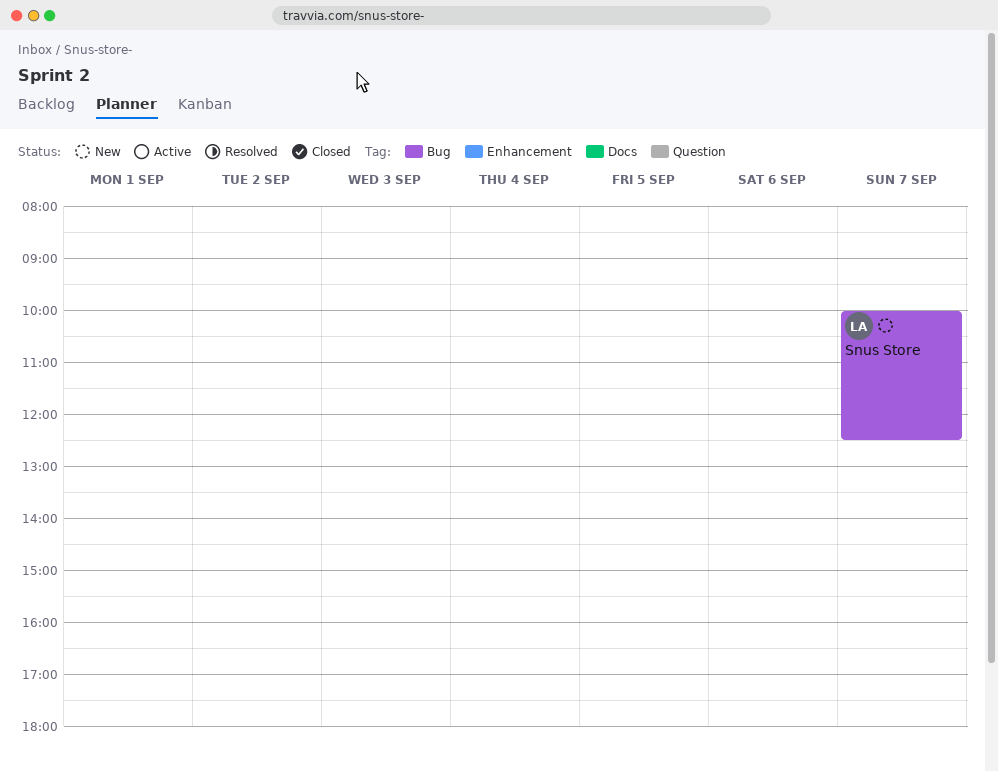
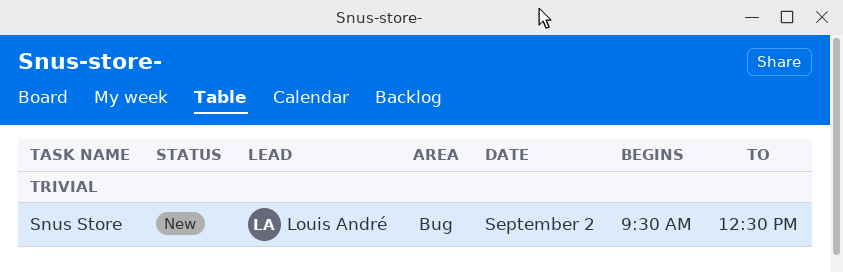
Snus Store, day: Sep 7 -> Sep 2
Snus Store, begins: 10:00 -> 09:30

